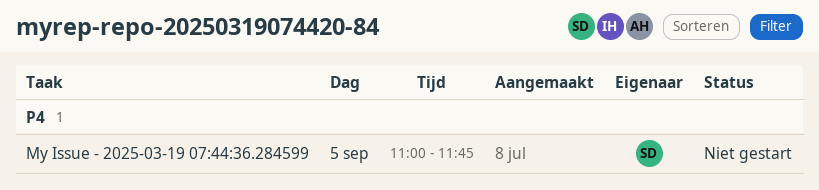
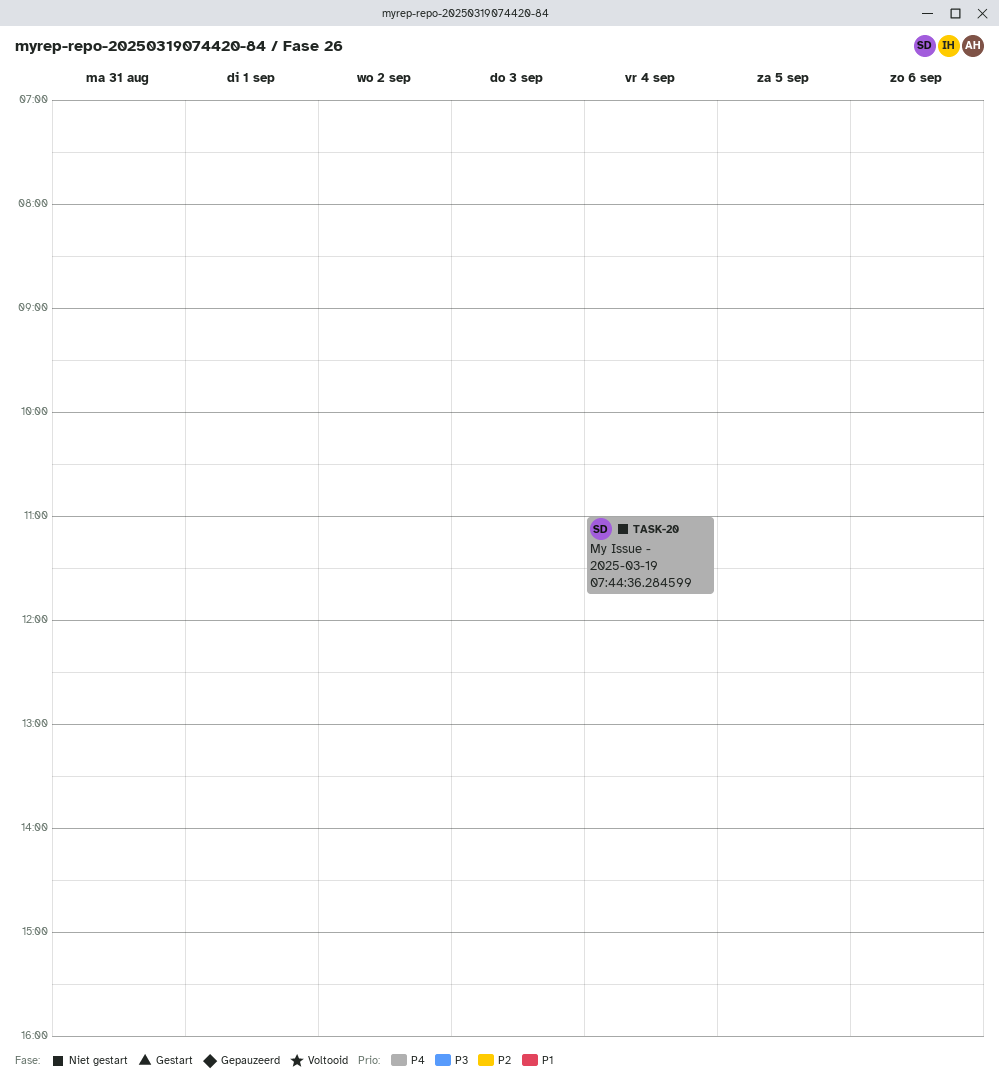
My Issue - 2025-03-19 07:44:36.284599, day: Sep 5 -> Sep 4

